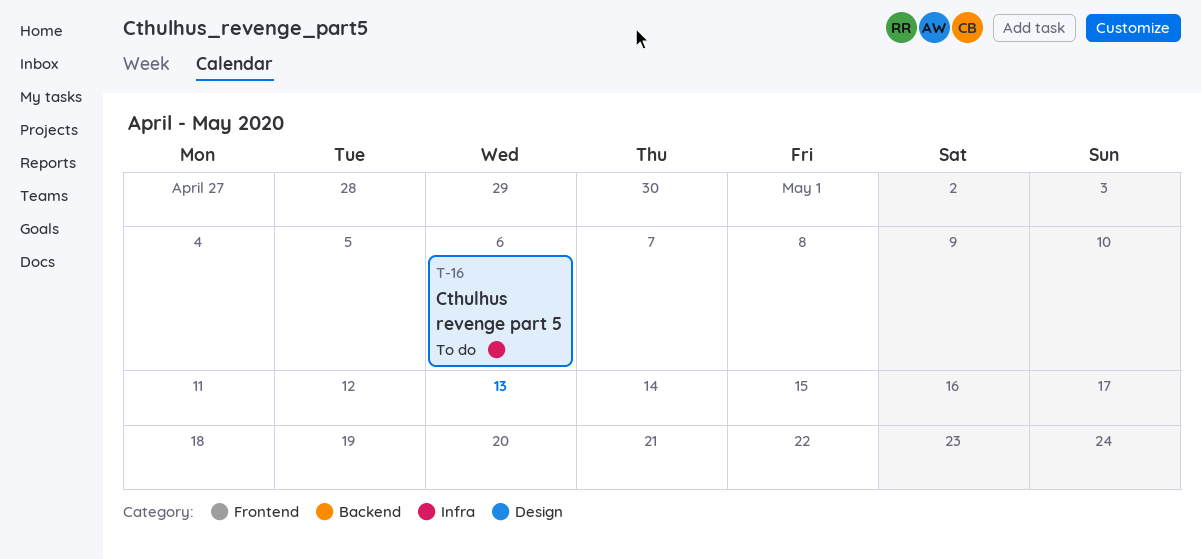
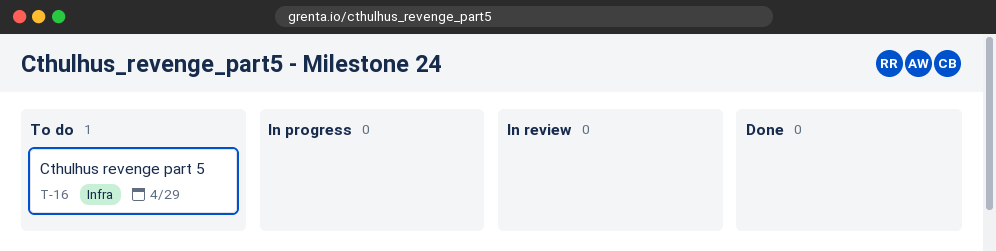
T-16, due: May 6 -> Apr 29

